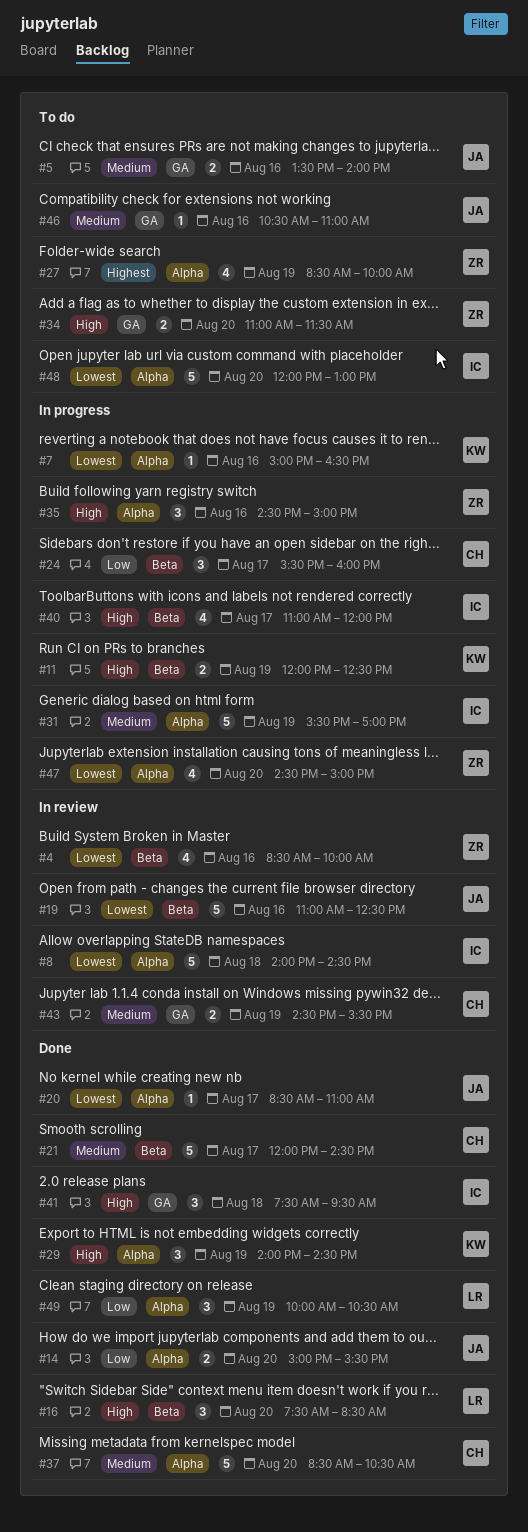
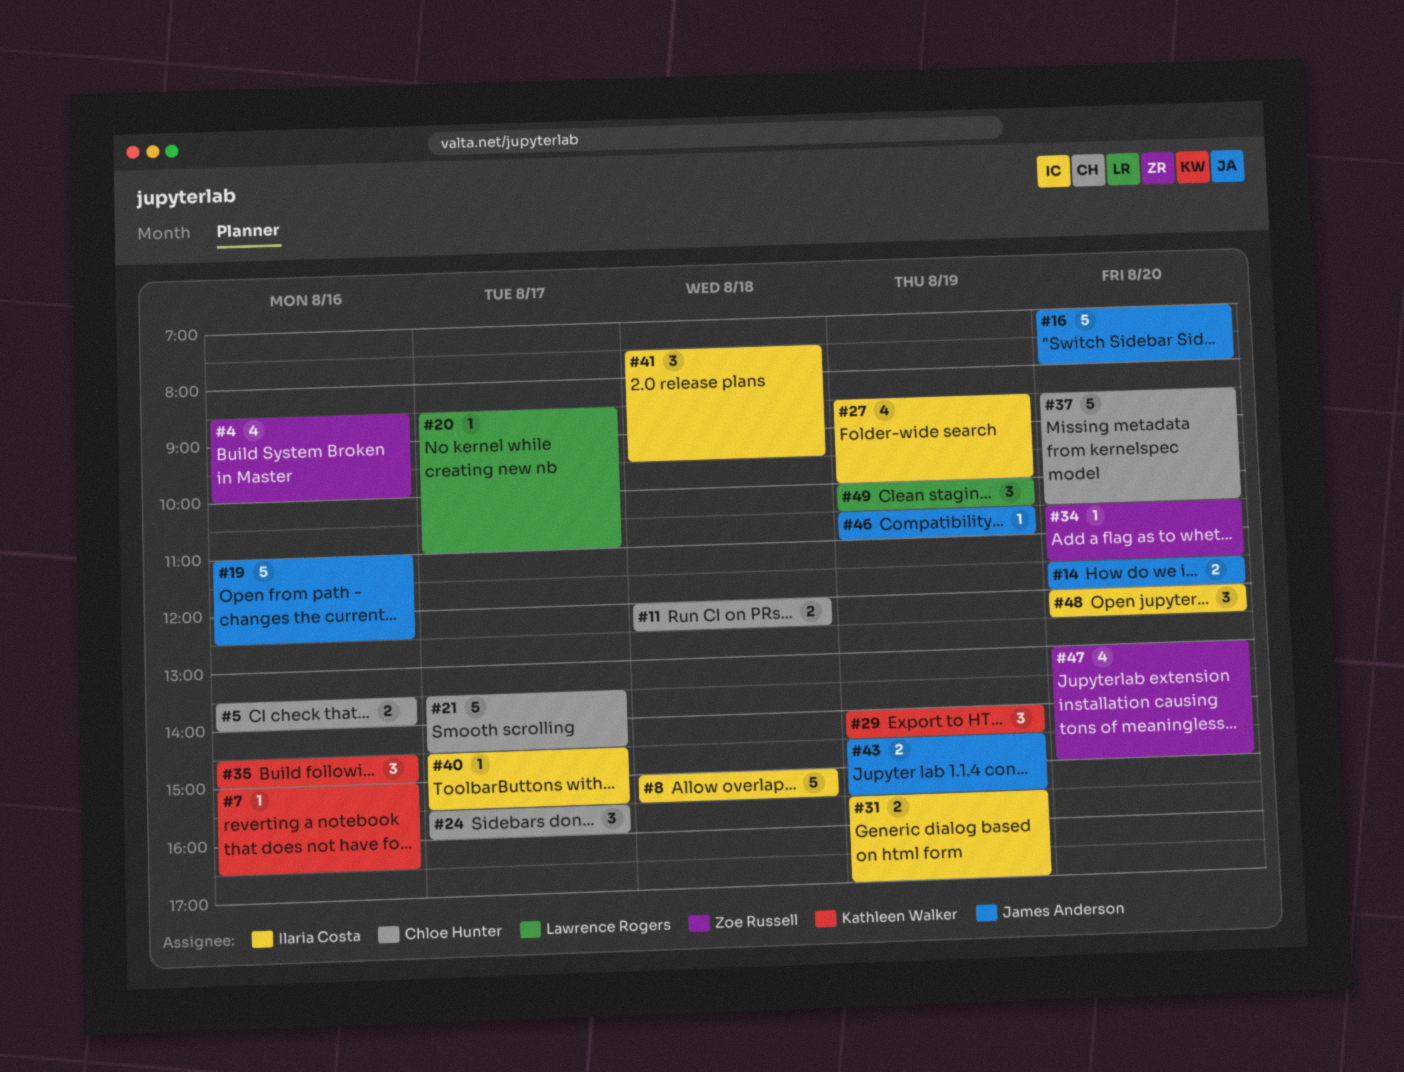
#5, owner: James Anderson -> Chloe Hunter
#8, begins: 14:00 -> 15:00
#8, ends: 14:30 -> 15:30
#11, owner: Kathleen Walker -> Chloe Hunter
#11, day: Aug 19 -> Aug 18
#14, begins: 15:00 -> 11:30
#14, ends: 15:30 -> 12:00
#16, owner: Lawrence Rogers -> James Anderson
#16, estimate: 3 -> 5
#16, begins: 07:30 -> 07:00
#16, ends: 08:30 -> 08:00
#20, owner: James Anderson -> Lawrence Rogers
#21, begins: 12:00 -> 13:30
#27, owner: Zoe Russell -> Ilaria Costa
#31, estimate: 5 -> 2
#34, estimate: 2 -> 1
#34, begins: 11:00 -> 10:30
#35, owner: Zoe Russell -> Kathleen Walker
#40, estimate: 4 -> 1
#40, begins: 11:00 -> 14:30
#40, ends: 12:00 -> 15:30
#43, owner: Chloe Hunter -> James Anderson
#46, day: Aug 16 -> Aug 19
#47, begins: 14:30 -> 13:00
#48, estimate: 5 -> 3
#48, ends: 13:00 -> 12:30

